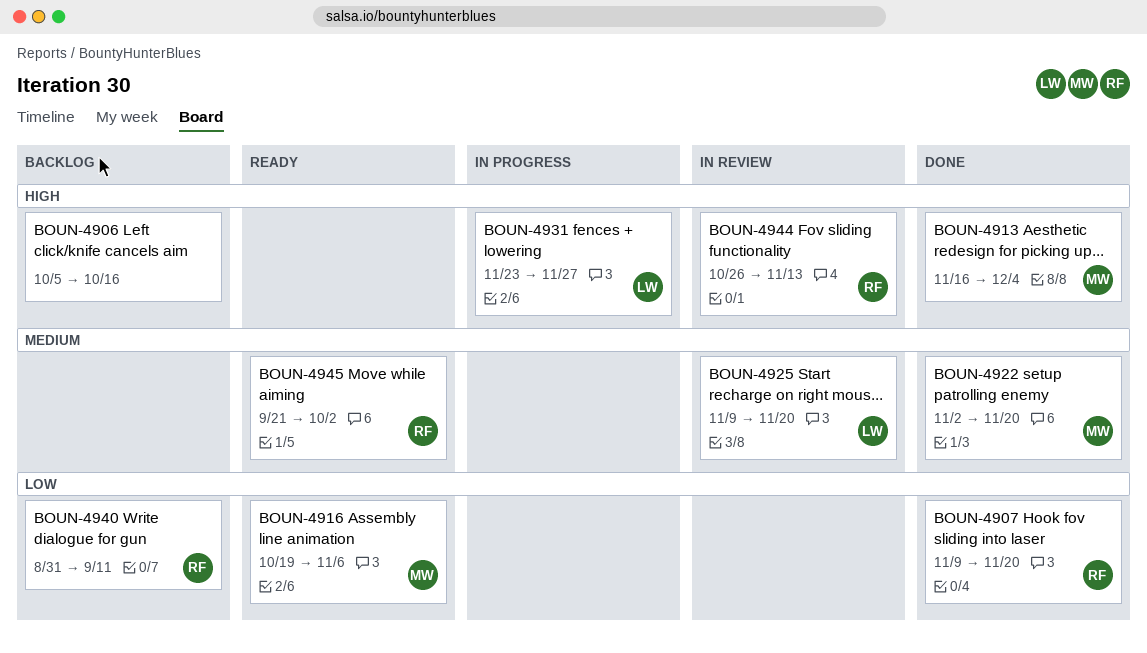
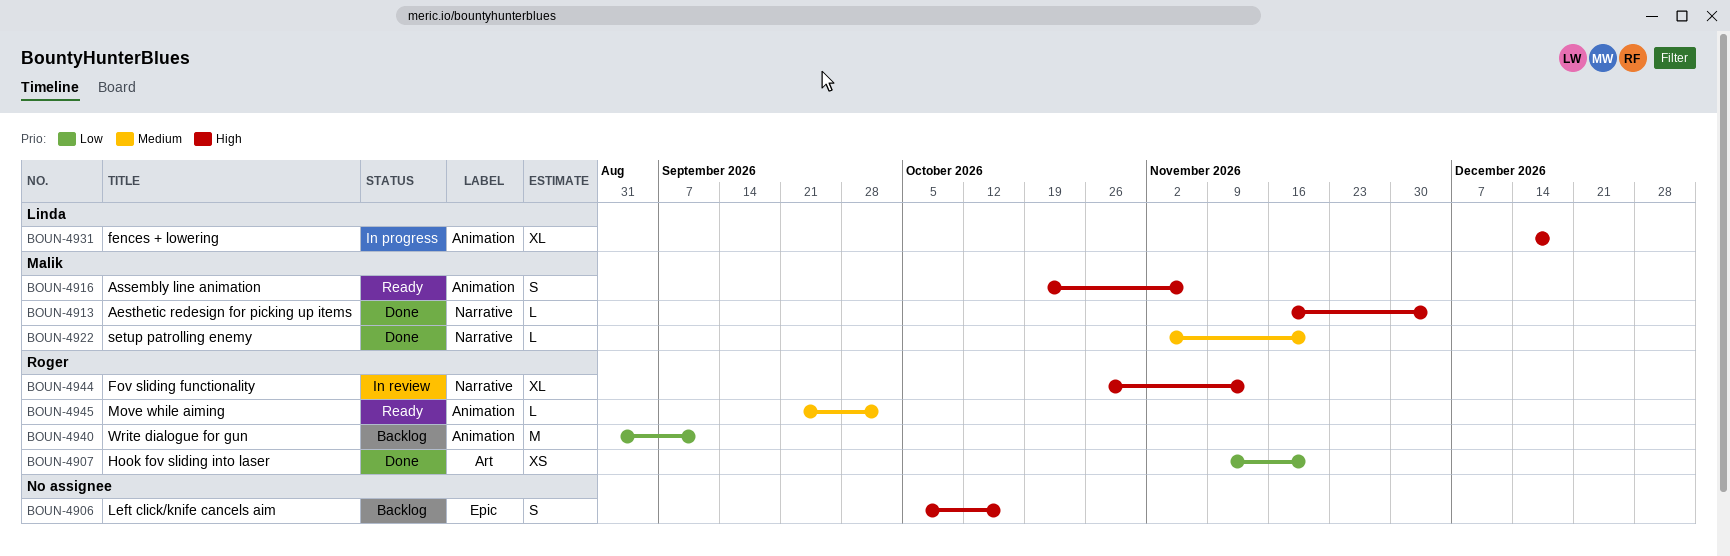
BOUN-4916, priority: Low -> High
BOUN-4925: present -> none
BOUN-4931, start: Nov 23 -> Dec 14
BOUN-4931, due: Nov 27 -> Dec 18

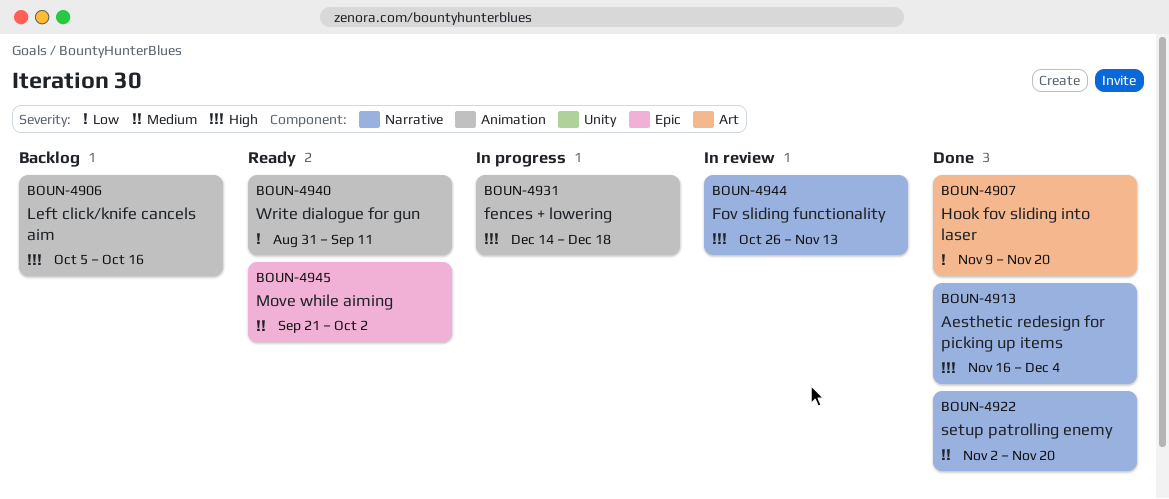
BOUN-4906, label: Epic -> Animation
BOUN-4916: present -> none
BOUN-4940, status: Backlog -> Ready
BOUN-4945, label: Animation -> Epic

